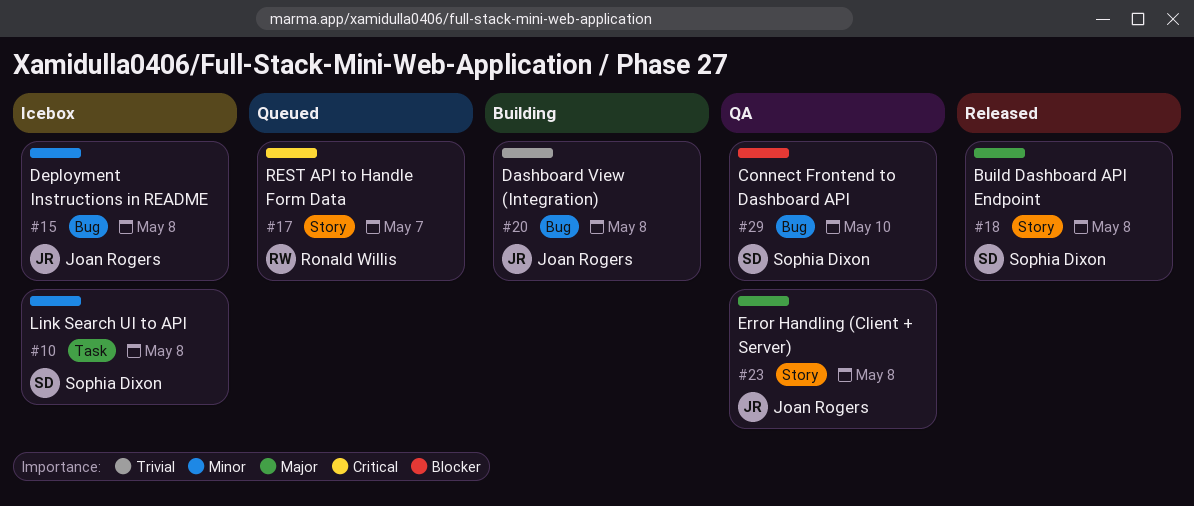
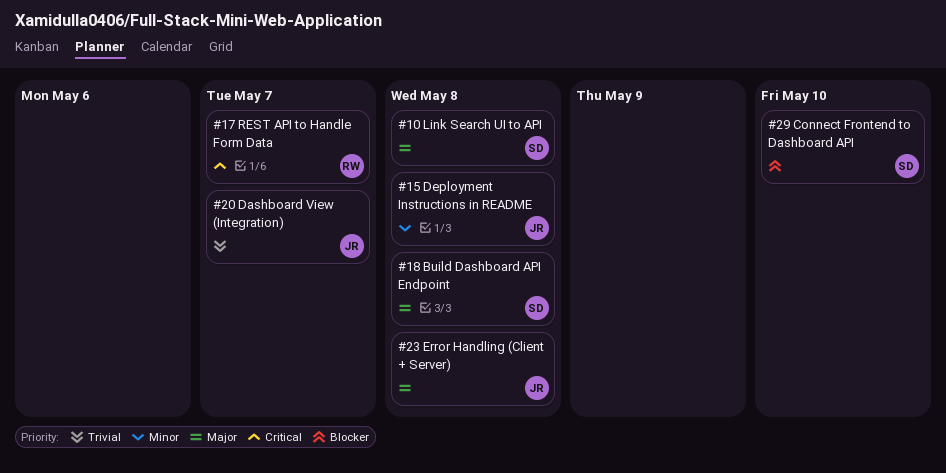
#10, priority: Minor -> Major
#20, due: May 8 -> May 7

